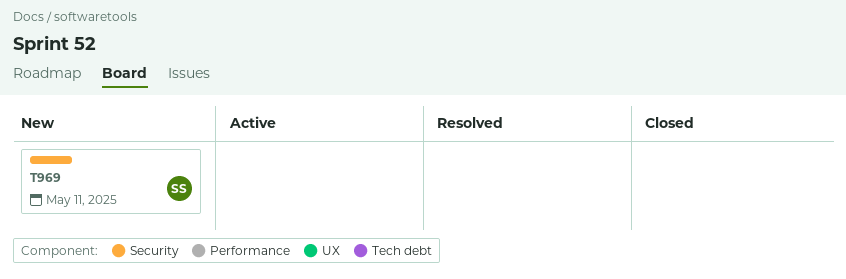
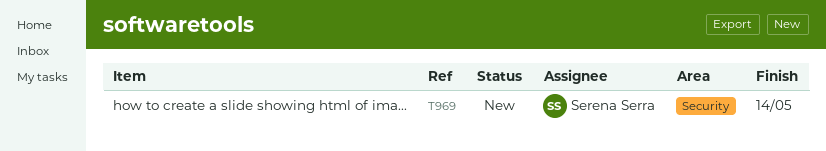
T969, due: May 11 -> May 14

